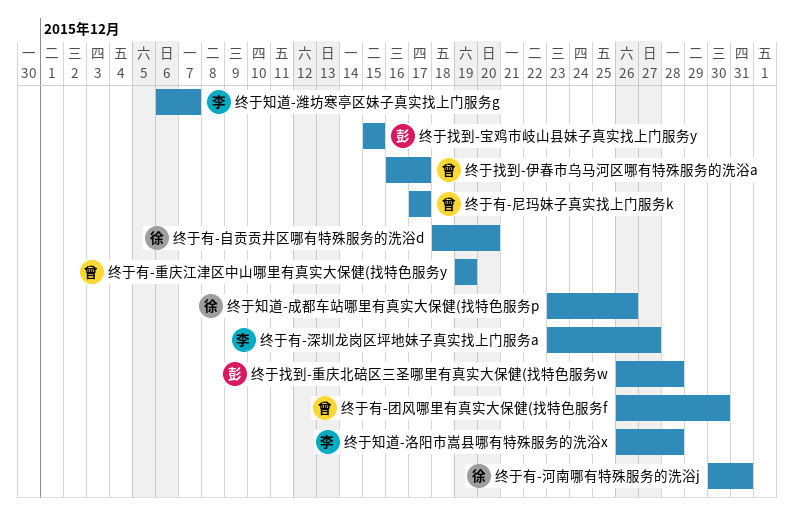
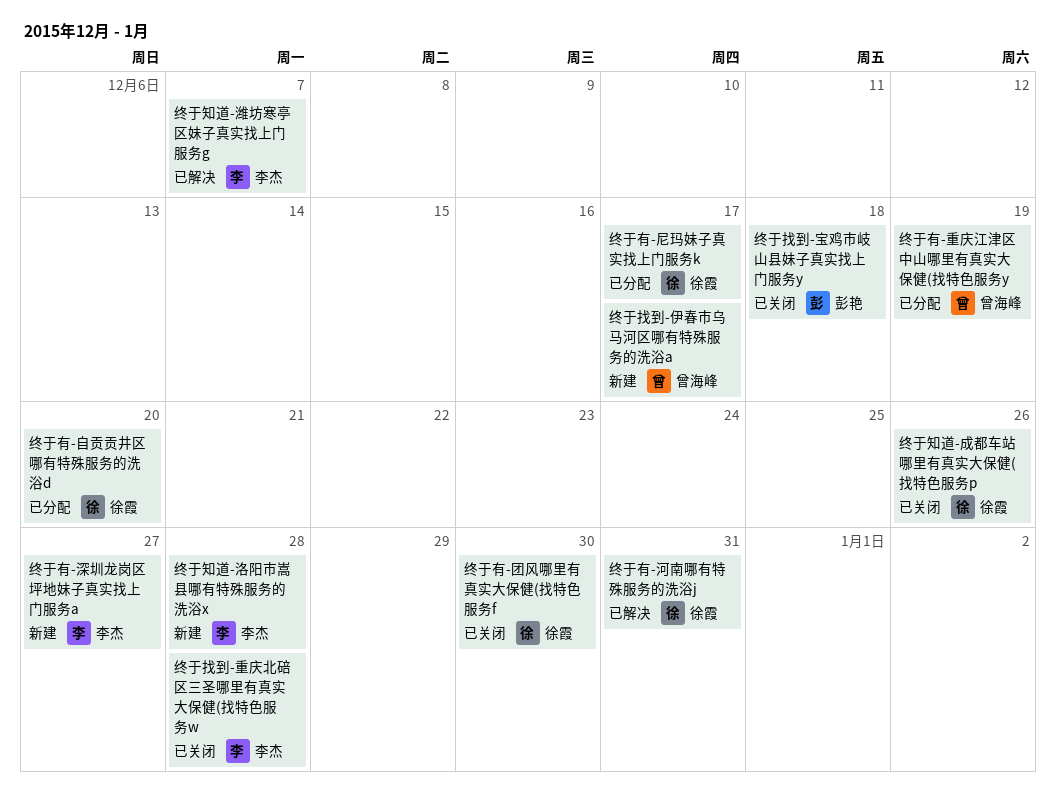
终于找到-宝鸡市岐山县妹子真实找上门服务y, due: Dec 15 -> Dec 18
终于找到-重庆北碚区三圣哪里有真实大保健(找特色服务w, owner: 彭艳 -> 李杰
终于有-团风哪里有真实大保健(找特色服务f, owner: 曾海峰 -> 徐霞
终于有-尼玛妹子真实找上门服务k, owner: 曾海峰 -> 徐霞

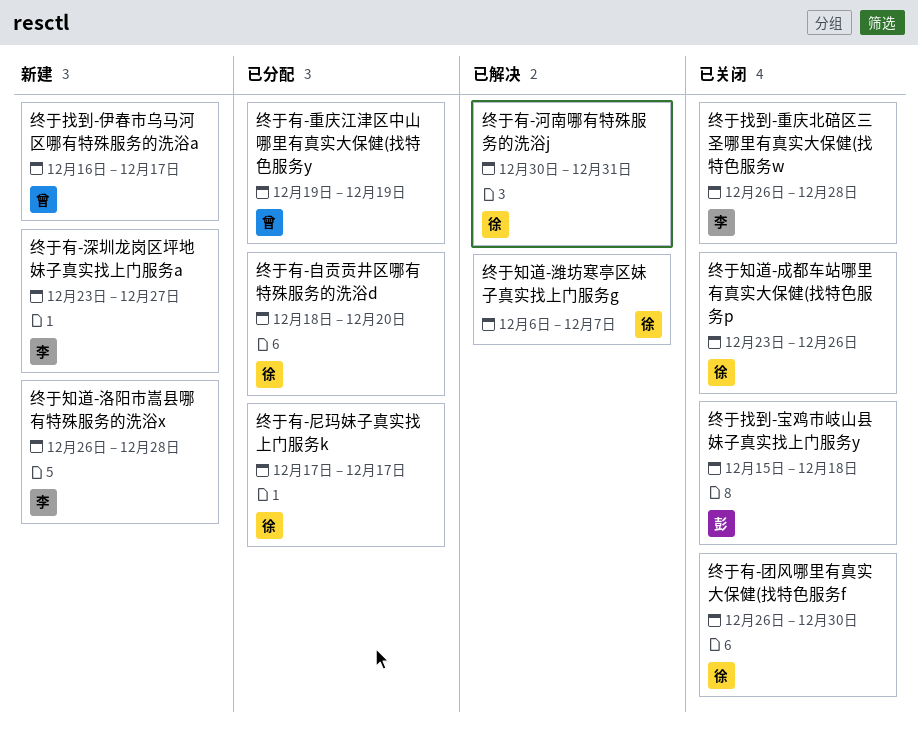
终于知道-潍坊寒亭区妹子真实找上门服务g, owner: 李杰 -> 徐霞

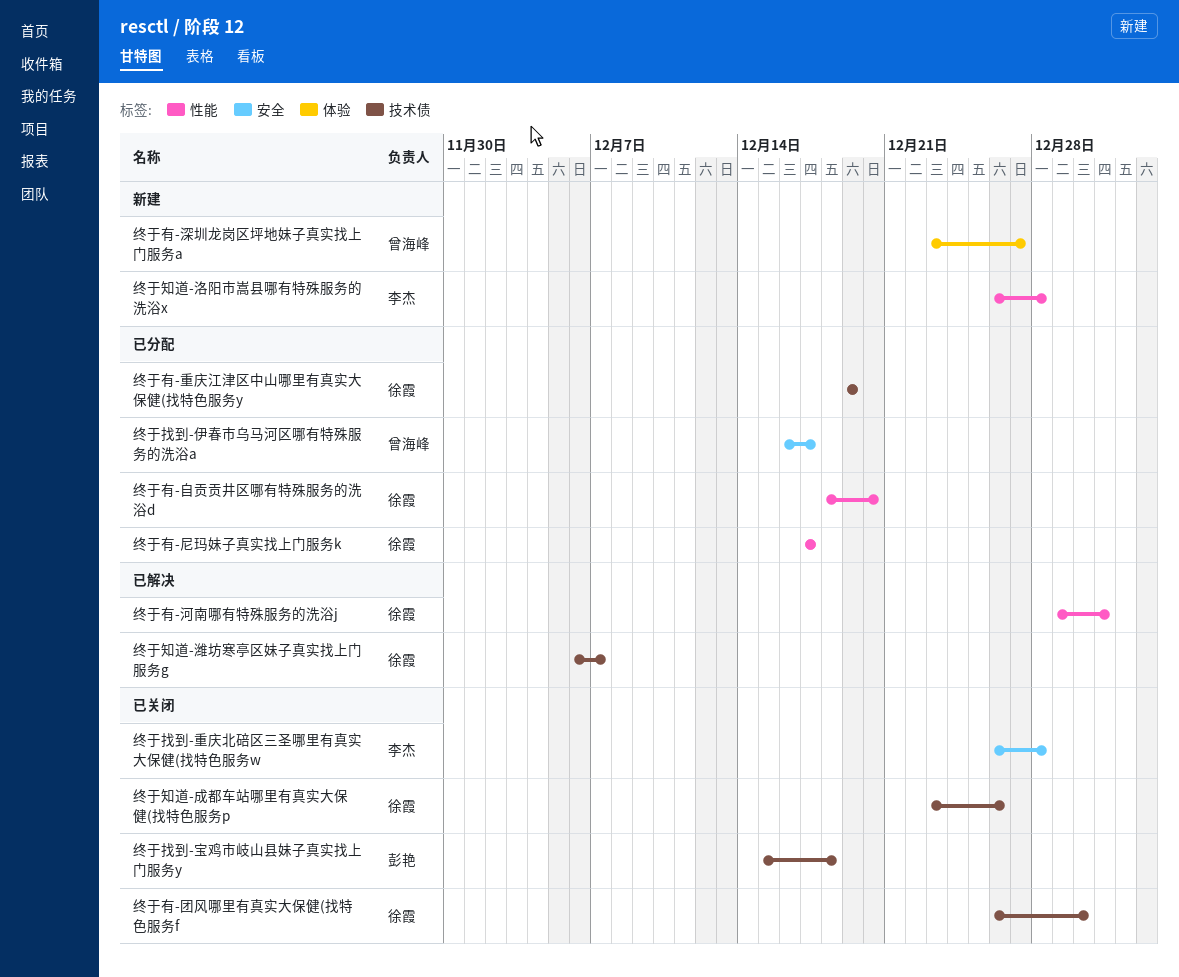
终于找到-伊春市乌马河区哪有特殊服务的洗浴a, status: 新建 -> 已分配
终于有-河南哪有特殊服务的洗浴j, start: Dec 30 -> Dec 29
终于有-深圳龙岗区坪地妹子真实找上门服务a, owner: 李杰 -> 曾海峰
终于有-重庆江津区中山哪里有真实大保健(找特色服务y, owner: 曾海峰 -> 徐霞

